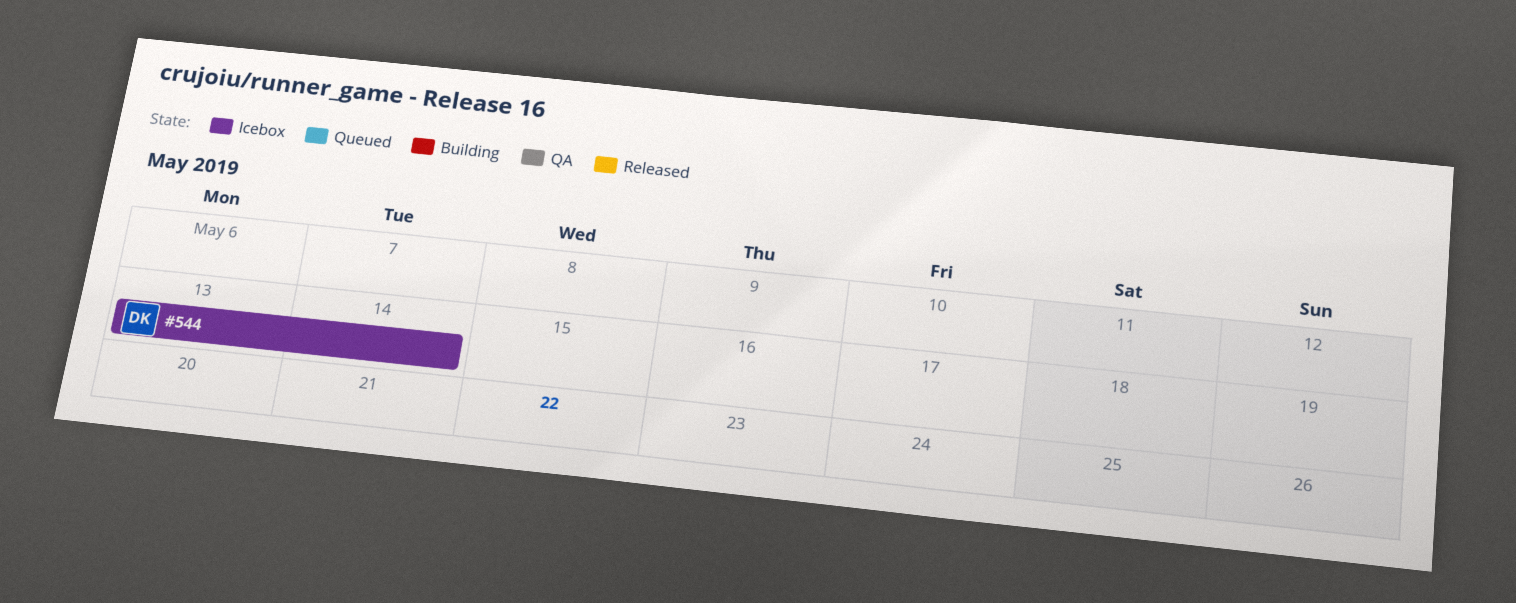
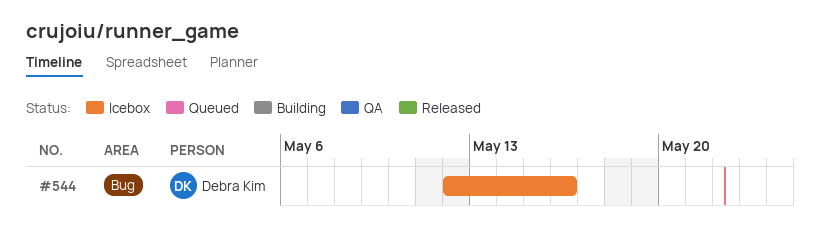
#544, start: May 13 -> May 12
#544, due: May 14 -> May 16

